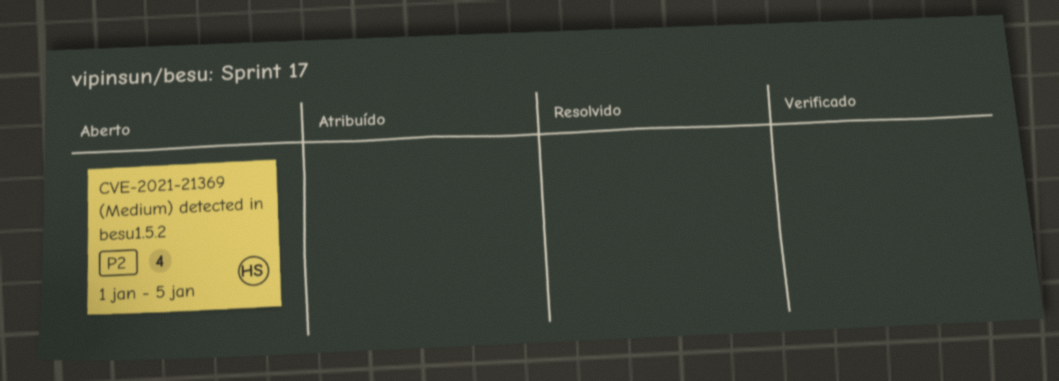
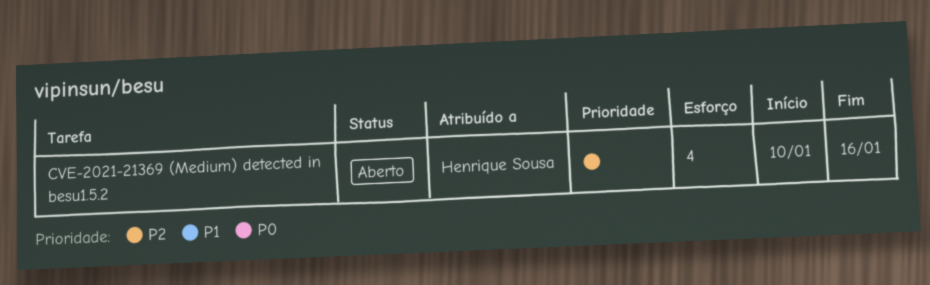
CVE-2021-21369 (Medium) detected in besu1.5.2, start: Jan 1 -> Jan 10
CVE-2021-21369 (Medium) detected in besu1.5.2, due: Jan 5 -> Jan 16

